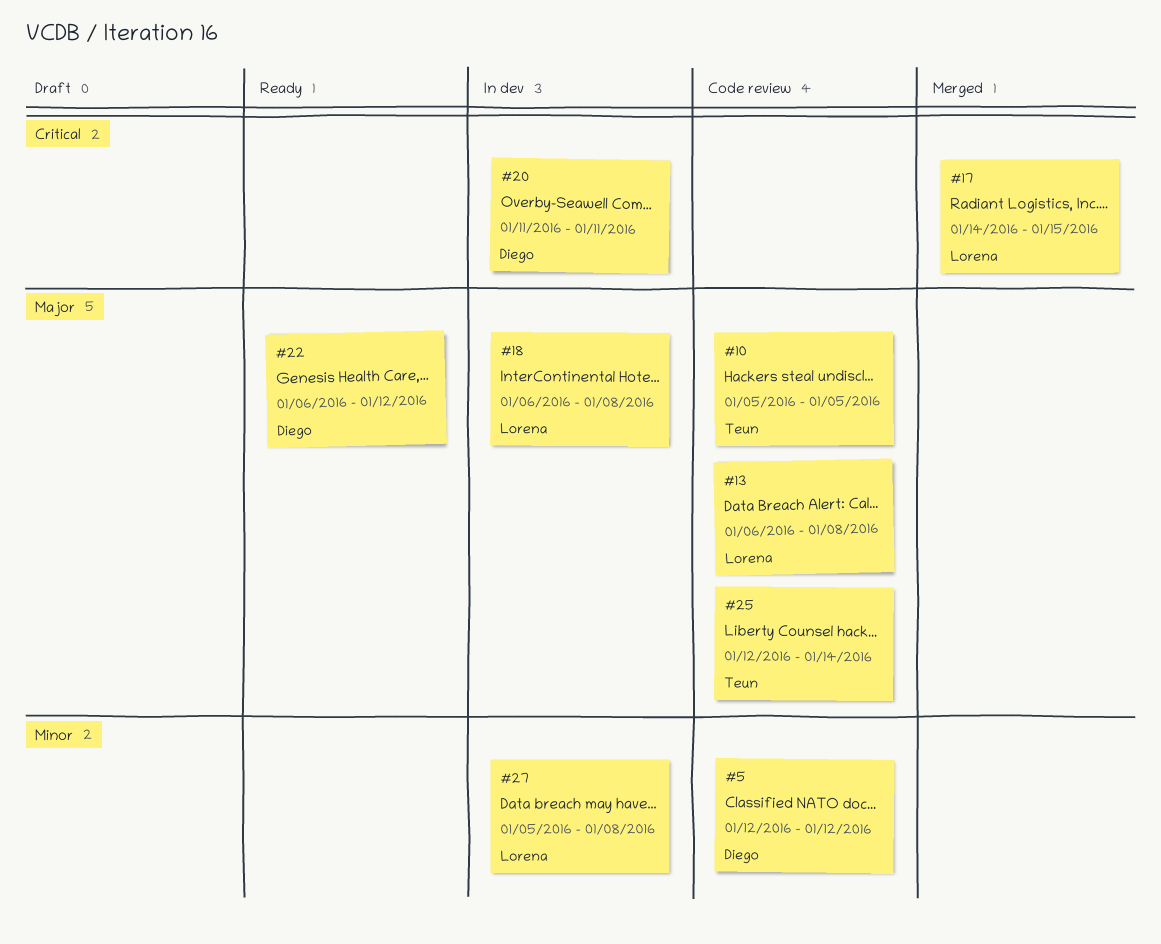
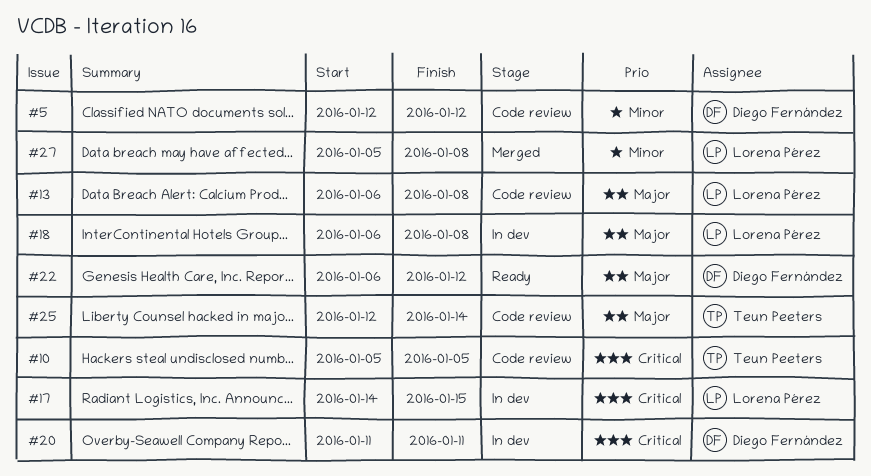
#10, priority: Major -> Critical
#17, status: Merged -> In dev
#27, status: In dev -> Merged

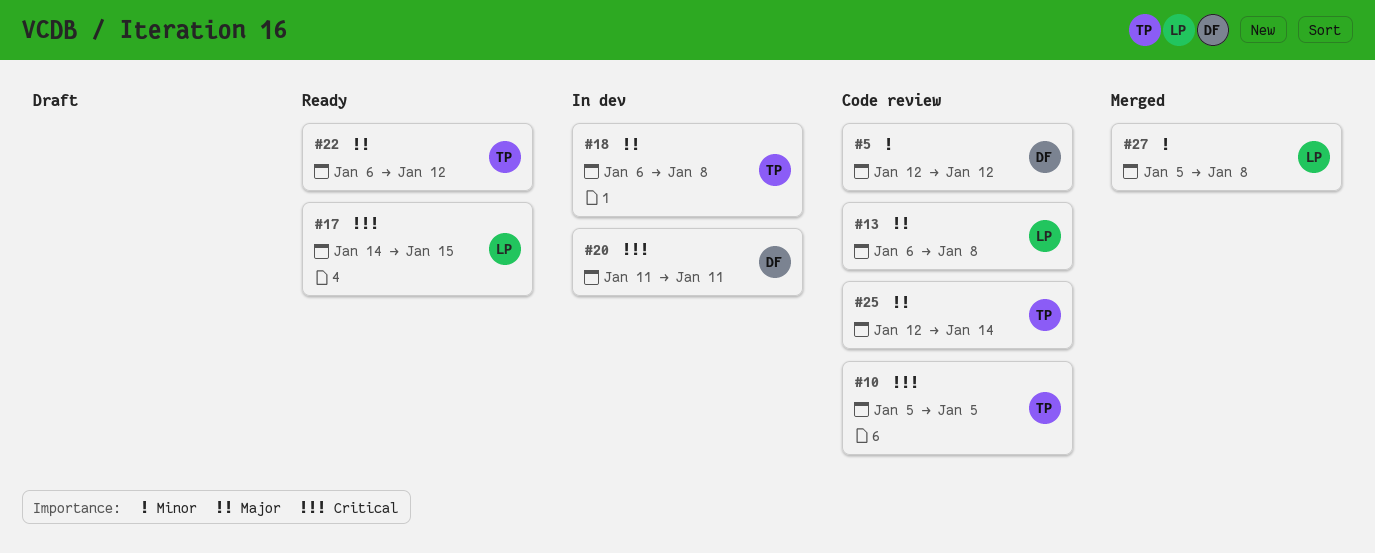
#17, status: In dev -> Ready
#18, owner: Lorena Pérez -> Teun Peeters
#22, owner: Diego Fernández -> Teun Peeters

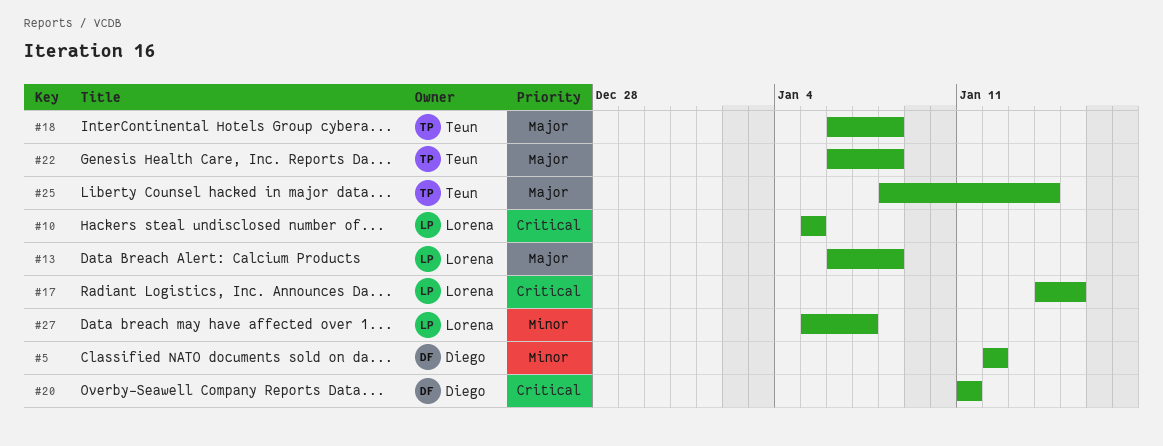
#10, owner: Teun -> Lorena
#22, due: Jan 12 -> Jan 8
#25, start: Jan 12 -> Jan 8
#27, due: Jan 8 -> Jan 7

